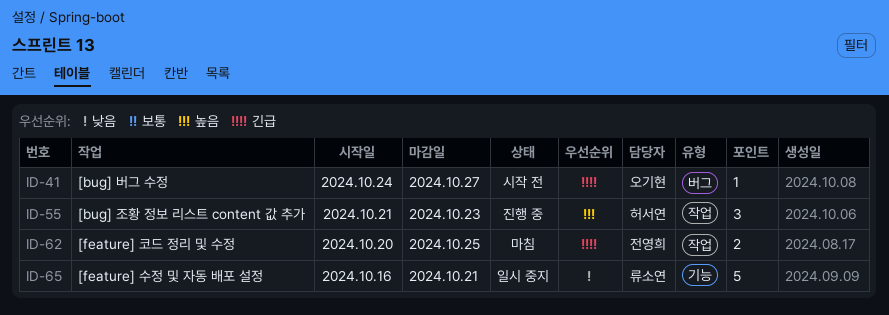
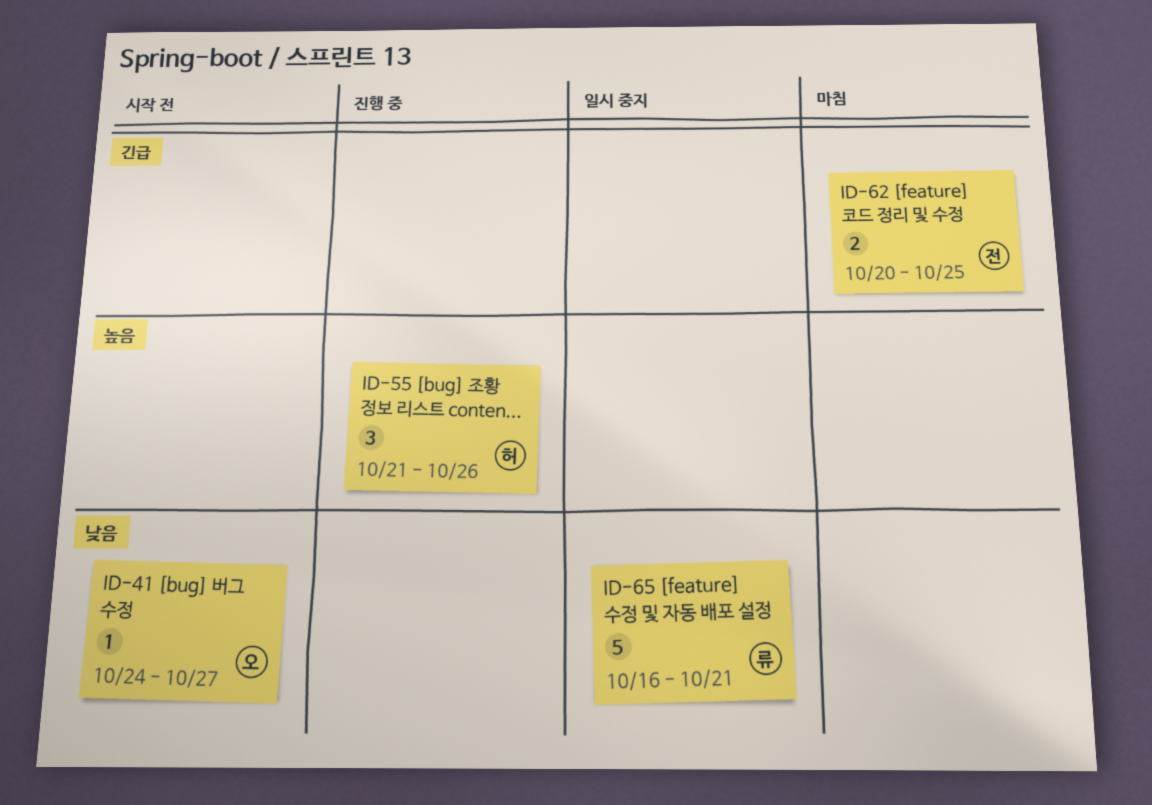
ID-41, priority: 긴급 -> 낮음
ID-55, due: Oct 23 -> Oct 26

